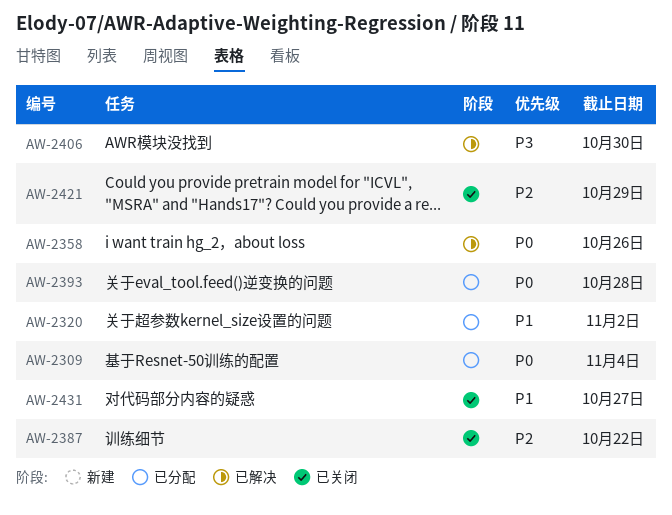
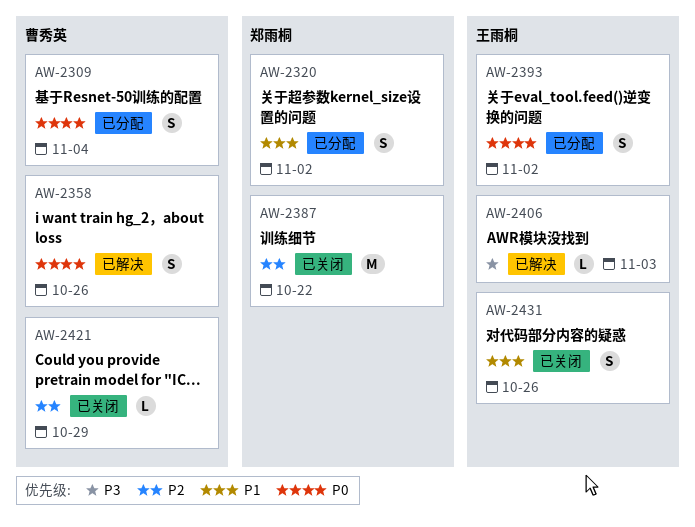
AW-2393, due: Oct 28 -> Nov 2
AW-2406, due: Oct 30 -> Nov 3
AW-2431, due: Oct 27 -> Oct 26

